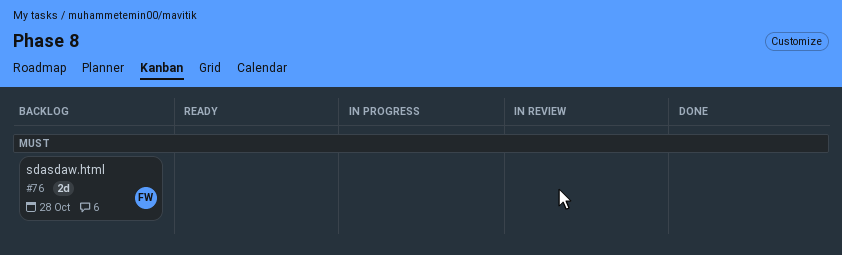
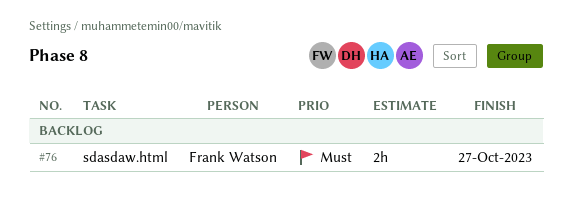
#76, estimate: 2d -> 2h
#76, due: Oct 28 -> Oct 27

